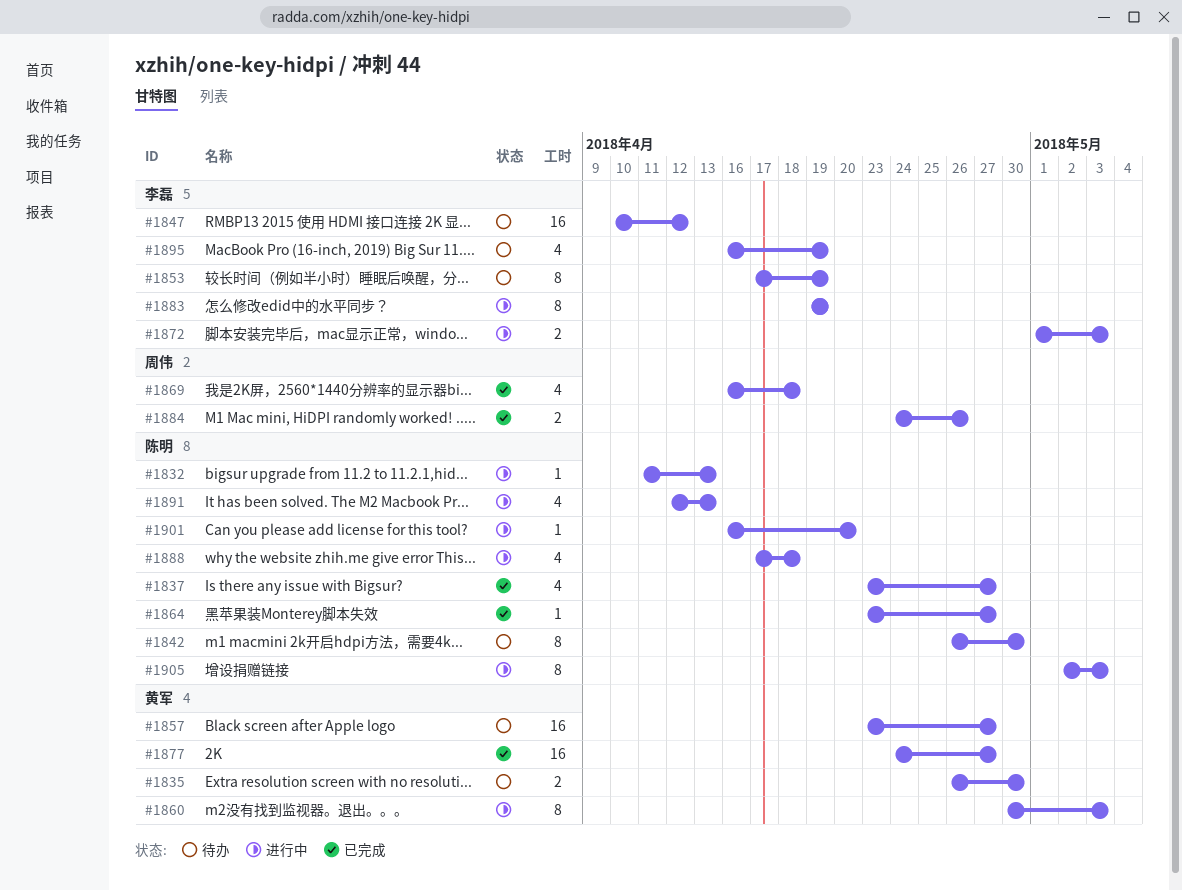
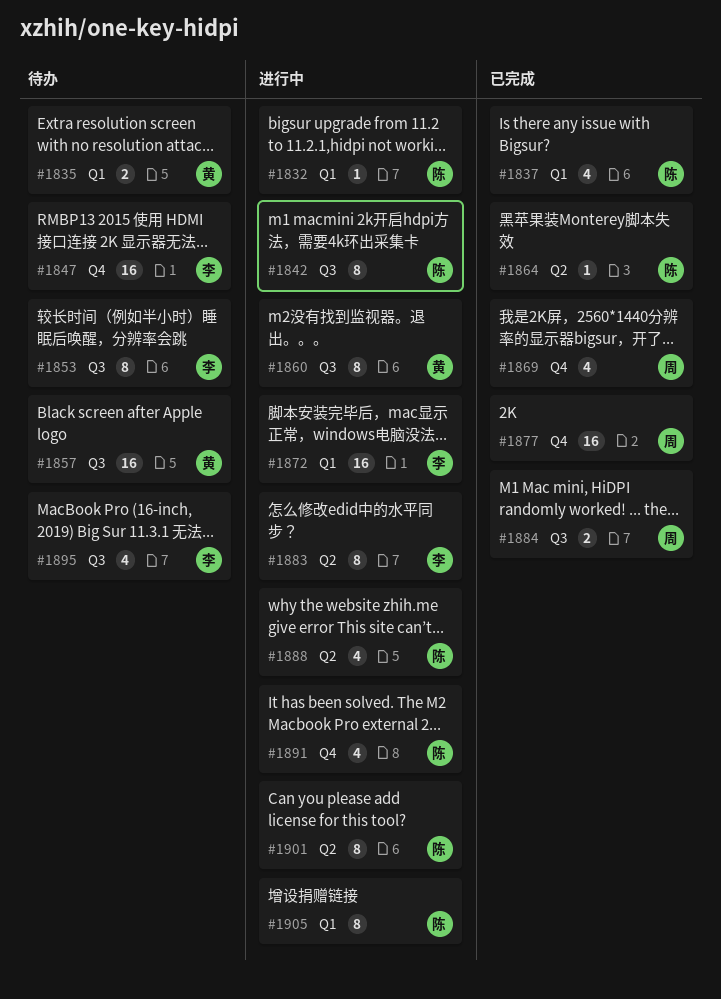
#1842, status: 待办 -> 进行中
#1872, estimate: 2 -> 16
#1877, owner: 黄军 -> 周伟
#1901, estimate: 1 -> 8

